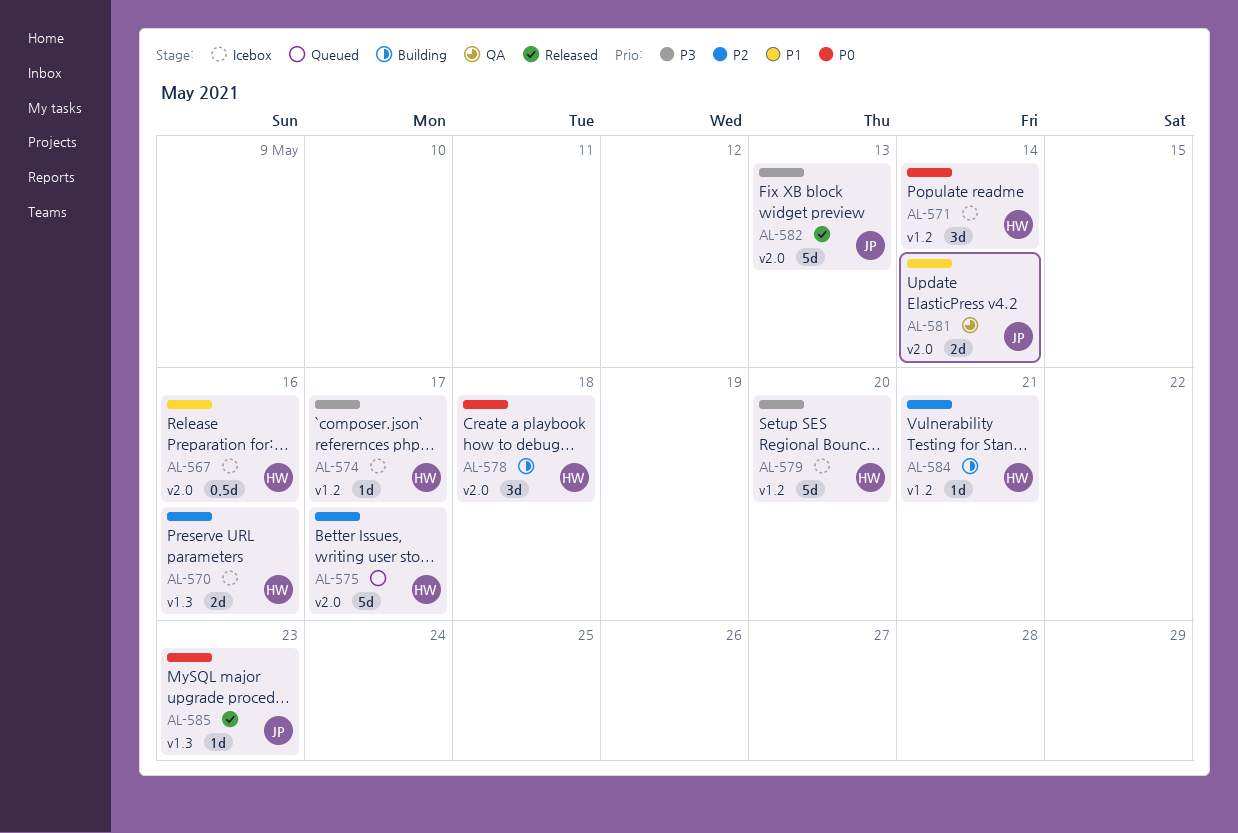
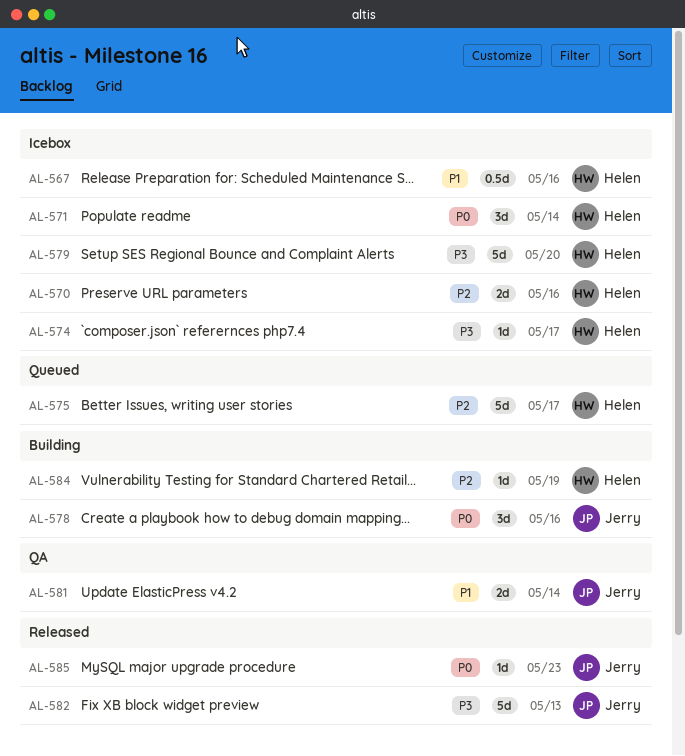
AL-578, owner: Helen -> Jerry
AL-578, due: May 18 -> May 16
AL-584, due: May 21 -> May 19

